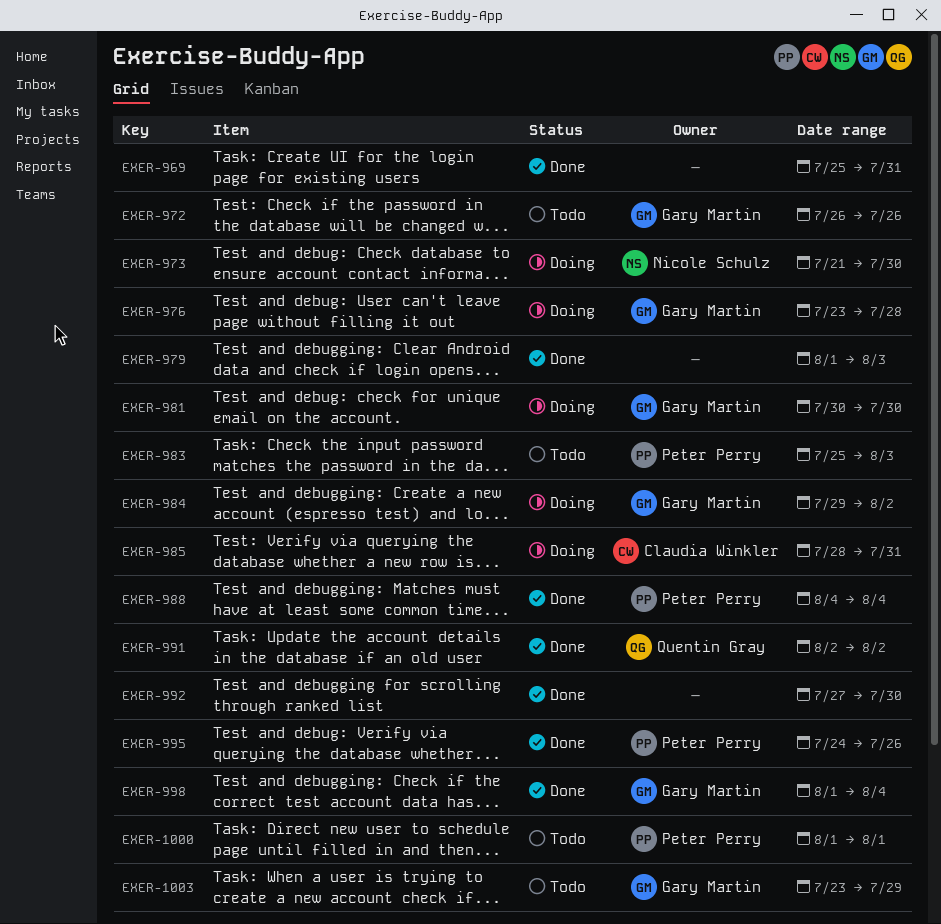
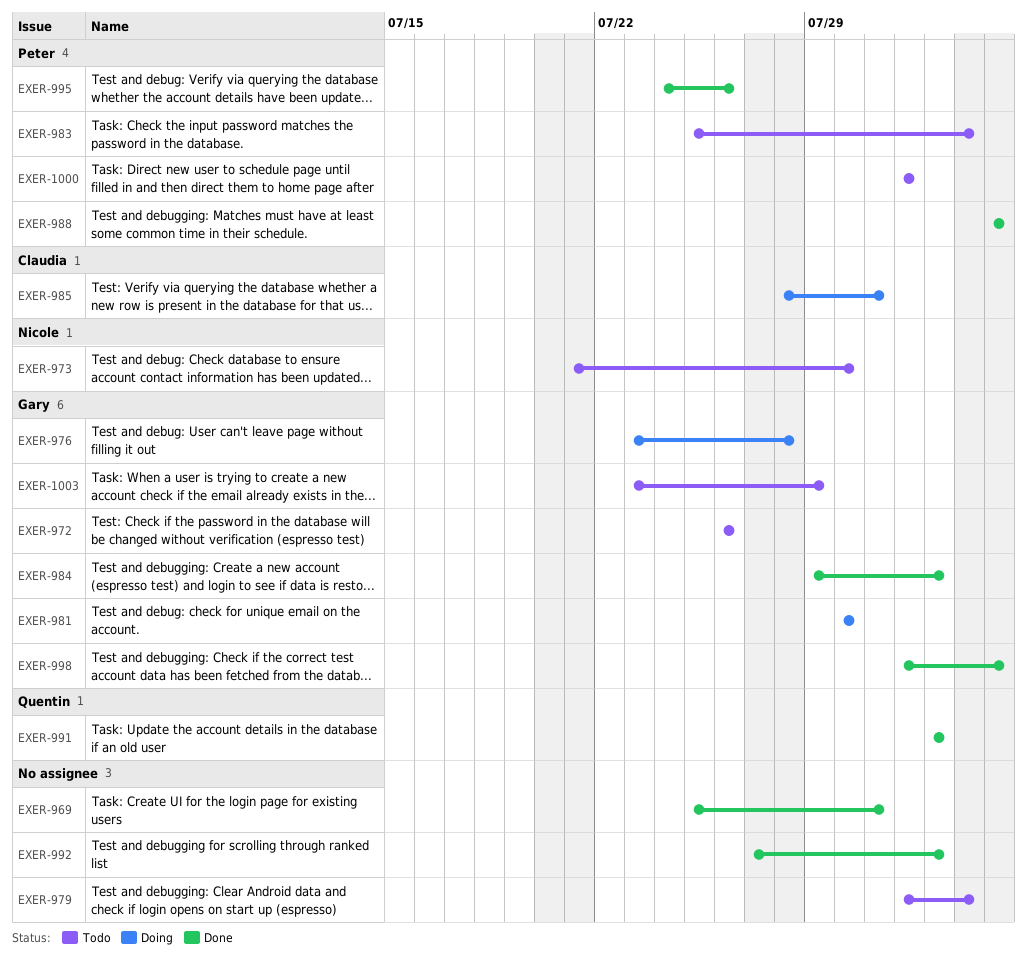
EXER-973, status: Doing -> Todo
EXER-979, status: Done -> Todo
EXER-984, status: Doing -> Done
EXER-992, due: Jul 30 -> Aug 2

